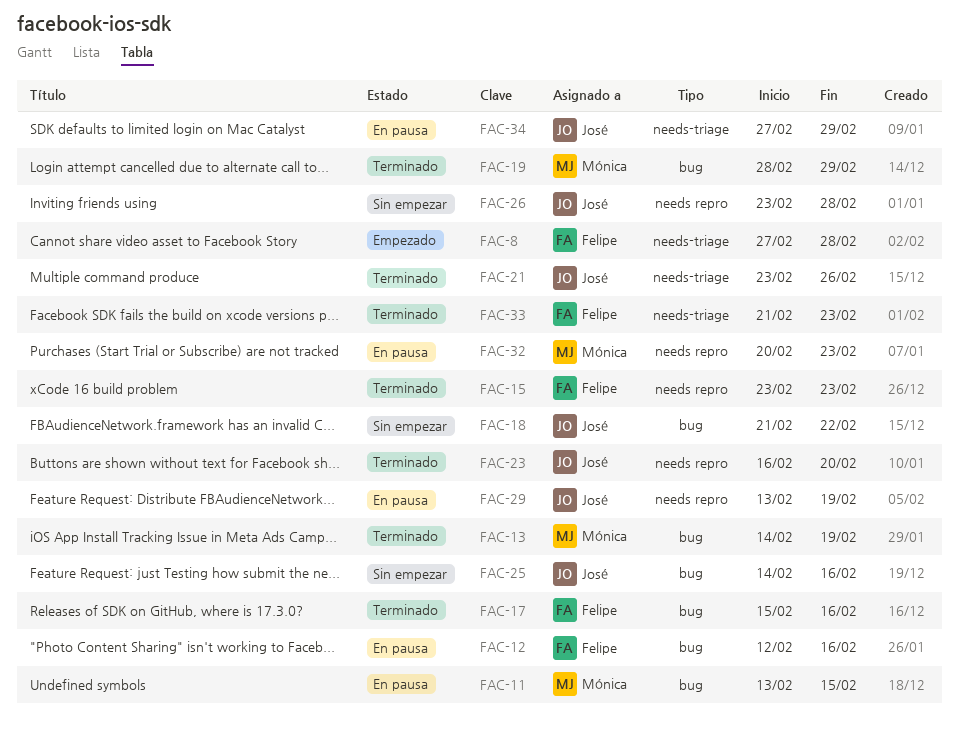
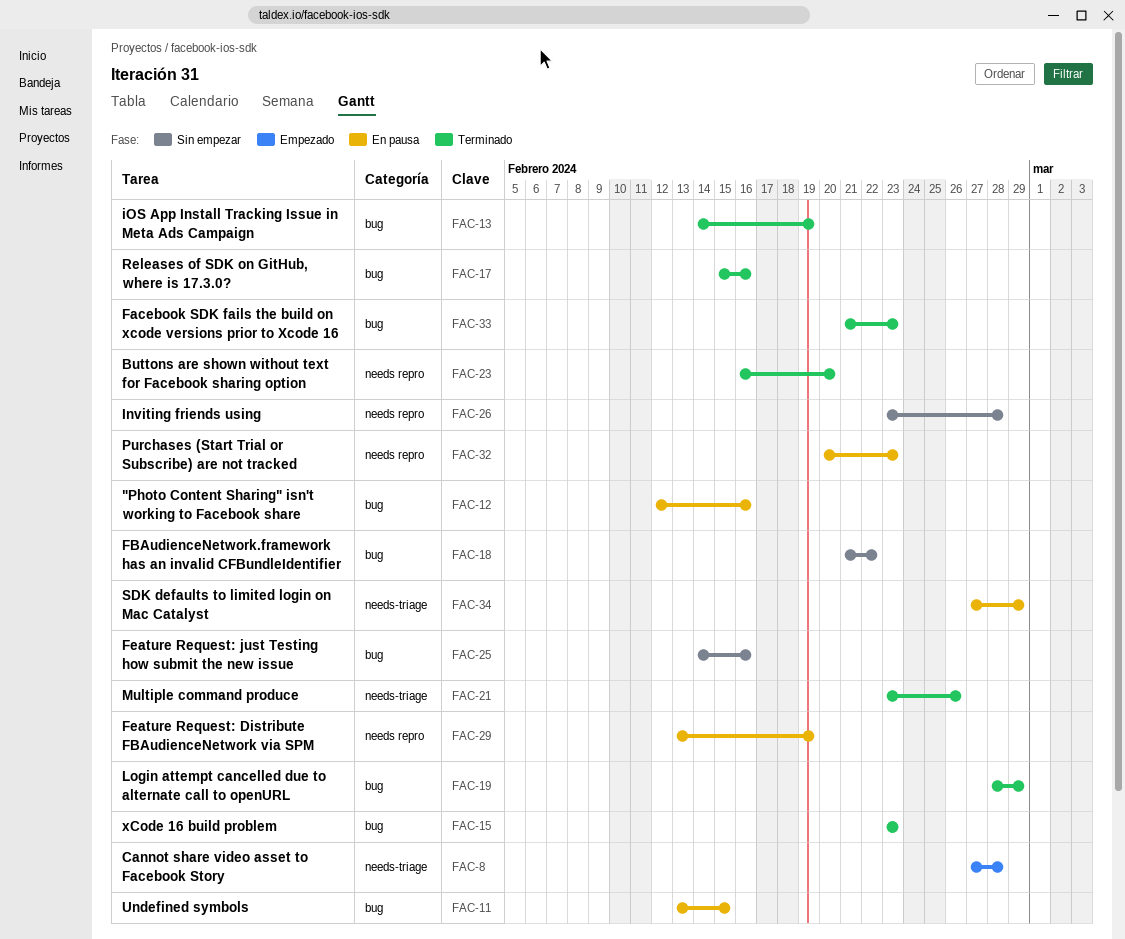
FAC-15, label: needs repro -> bug
FAC-33, label: needs-triage -> bug

